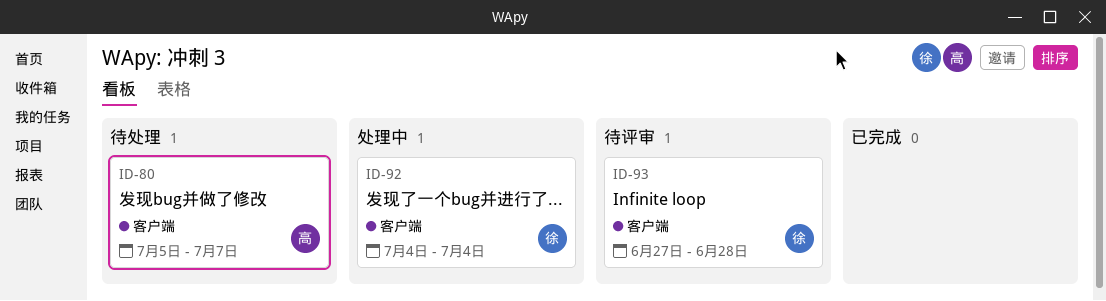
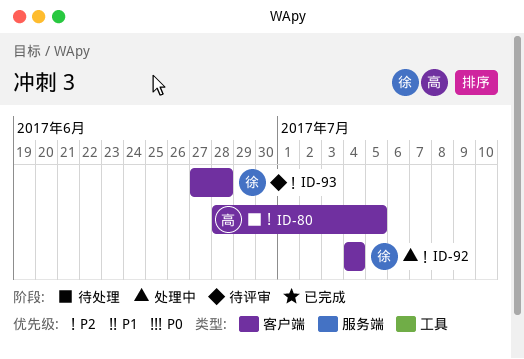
ID-80, start: Jul 5 -> Jun 28
ID-80, due: Jul 7 -> Jul 5

